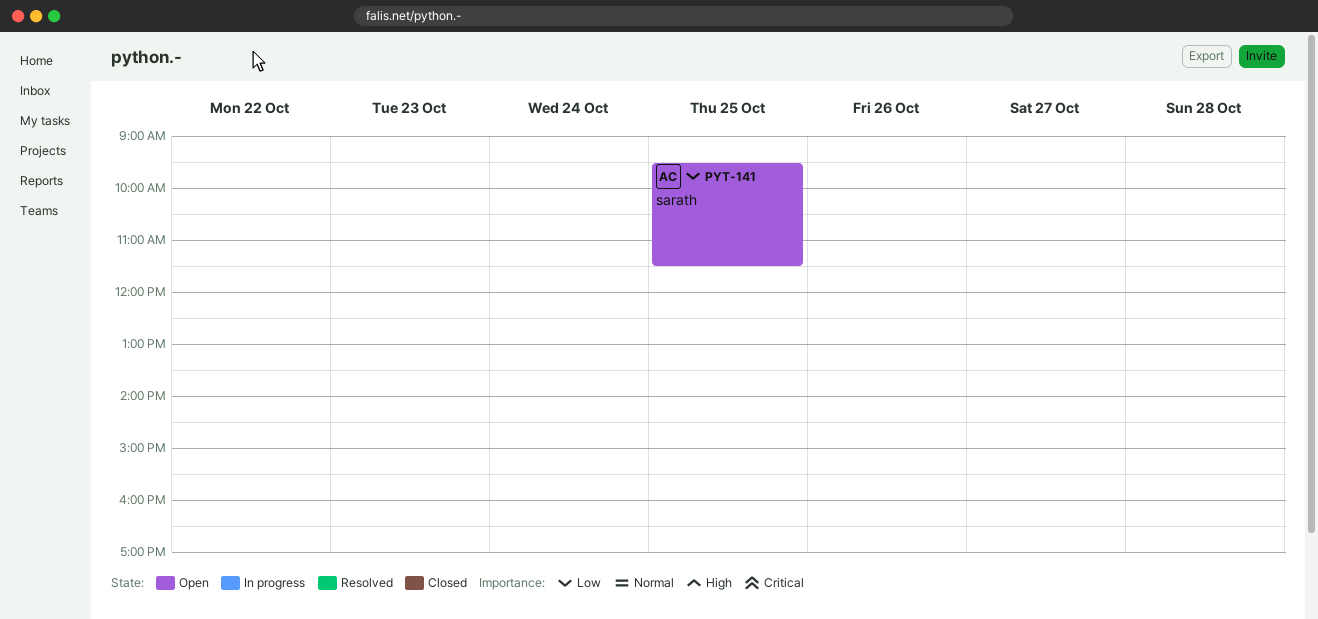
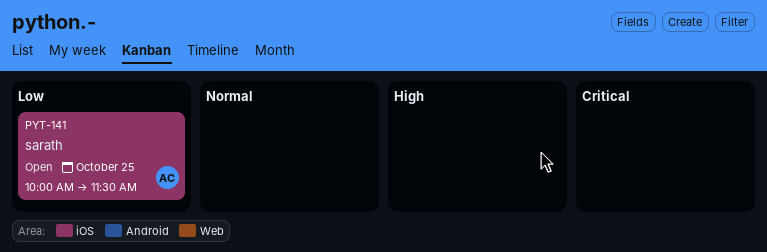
PYT-141, begins: 09:30 -> 10:00

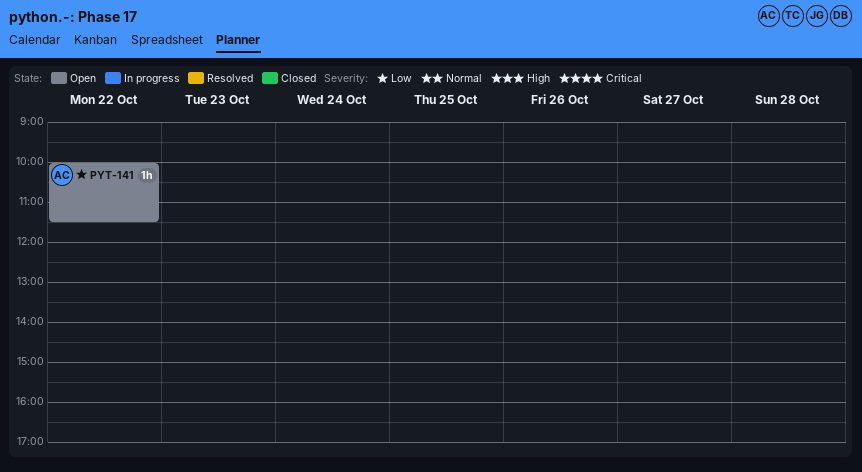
PYT-141, day: Oct 25 -> Oct 22

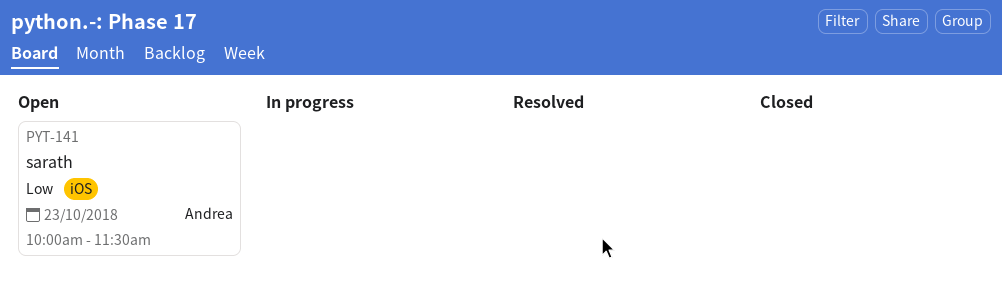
PYT-141, day: Oct 22 -> Oct 23

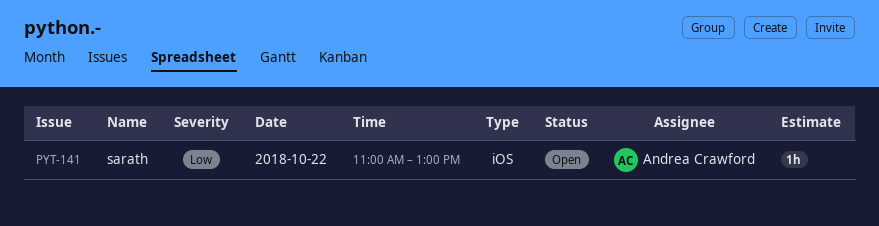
PYT-141, day: Oct 23 -> Oct 22
PYT-141, begins: 10:00 -> 11:00
PYT-141, ends: 11:30 -> 13:00

